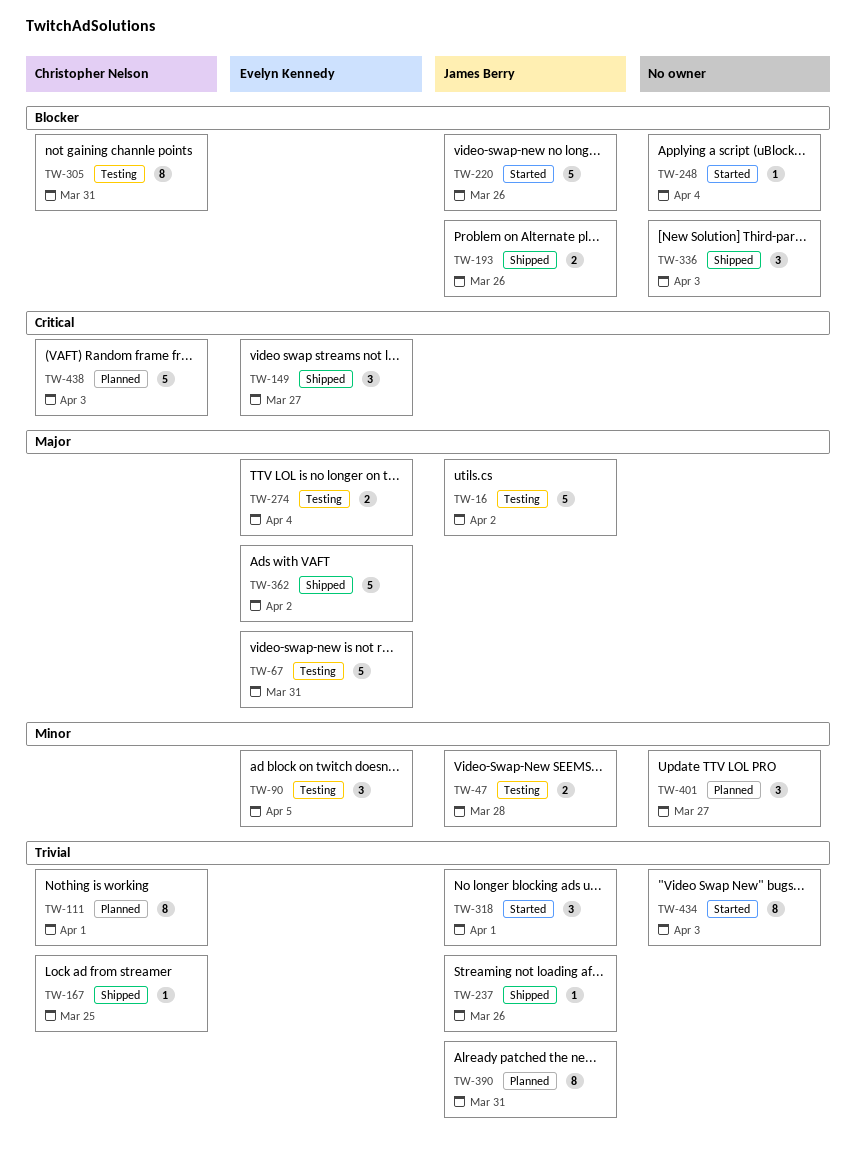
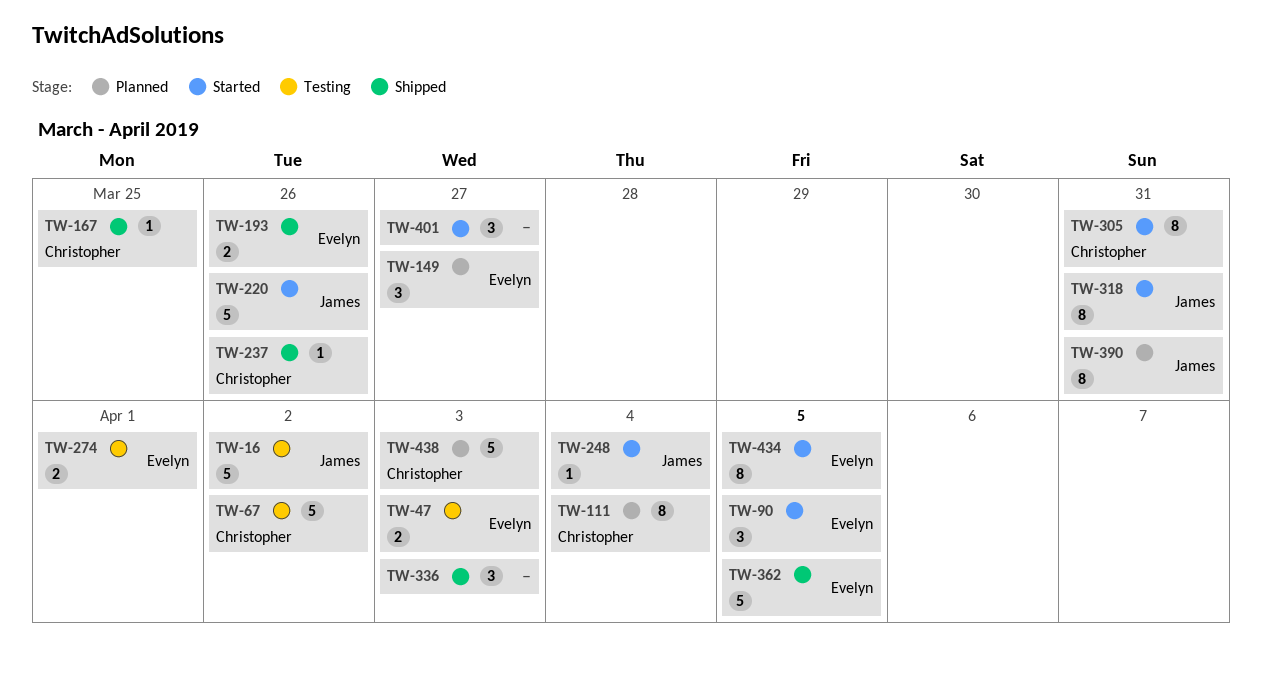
TW-47, owner: James Berry -> Evelyn Kennedy
TW-47, due: Mar 28 -> Apr 3
TW-67, owner: Evelyn Kennedy -> Christopher Nelson
TW-67, due: Mar 31 -> Apr 2
TW-90, status: Testing -> Started
TW-111, due: Apr 1 -> Apr 4
TW-149, status: Shipped -> Planned
TW-193, owner: James Berry -> Evelyn Kennedy
TW-237, owner: James Berry -> Christopher Nelson
TW-248, owner: none -> James Berry
TW-274, due: Apr 4 -> Apr 1
TW-305, status: Testing -> Started
TW-318, estimate: 3 -> 8
TW-318, due: Apr 1 -> Mar 31
TW-362, due: Apr 2 -> Apr 5
TW-401, status: Planned -> Started
TW-434, owner: none -> Evelyn Kennedy
TW-434, due: Apr 3 -> Apr 5

